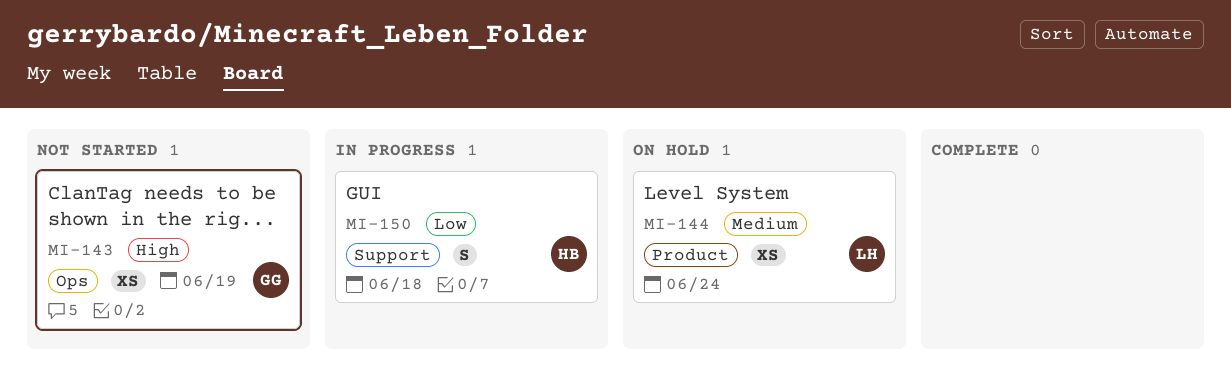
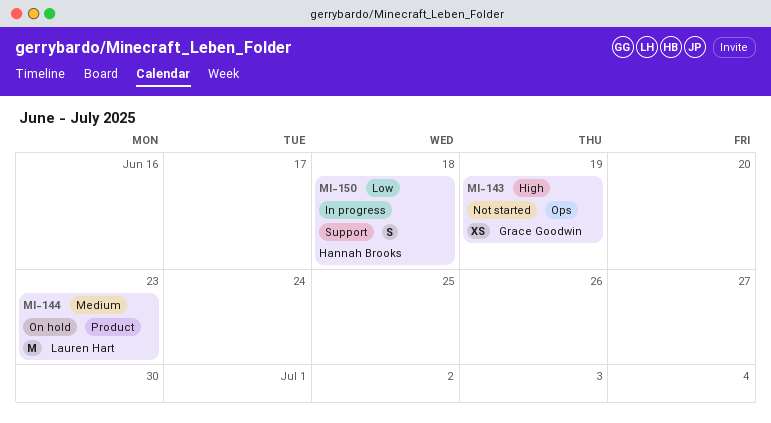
MI-144, estimate: XS -> M
MI-144, due: Jun 24 -> Jun 23

